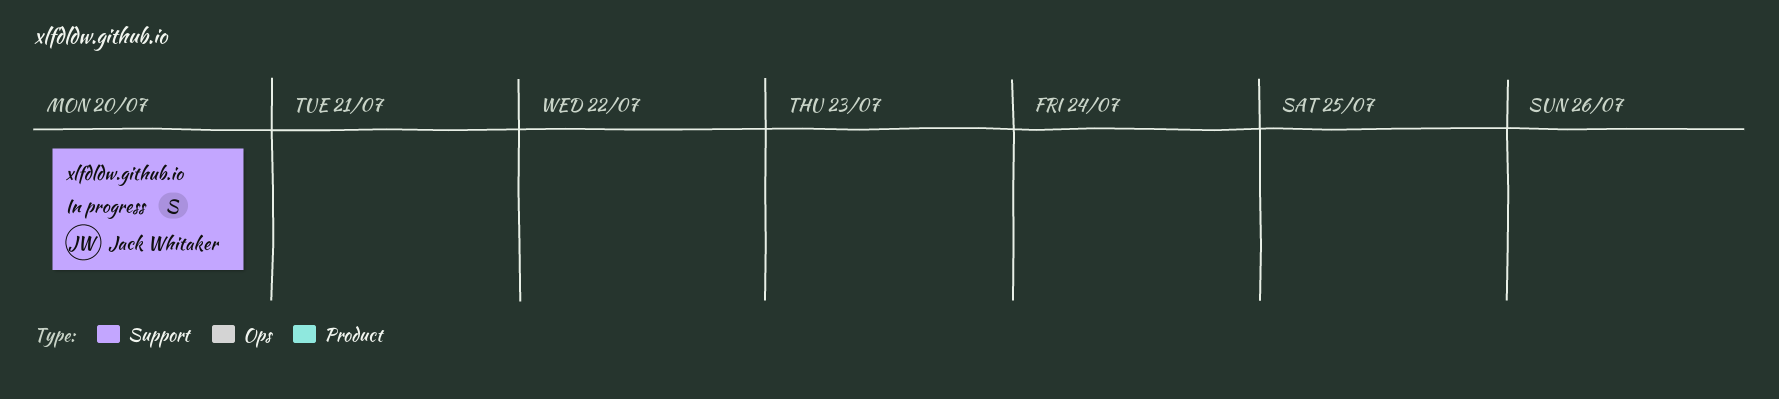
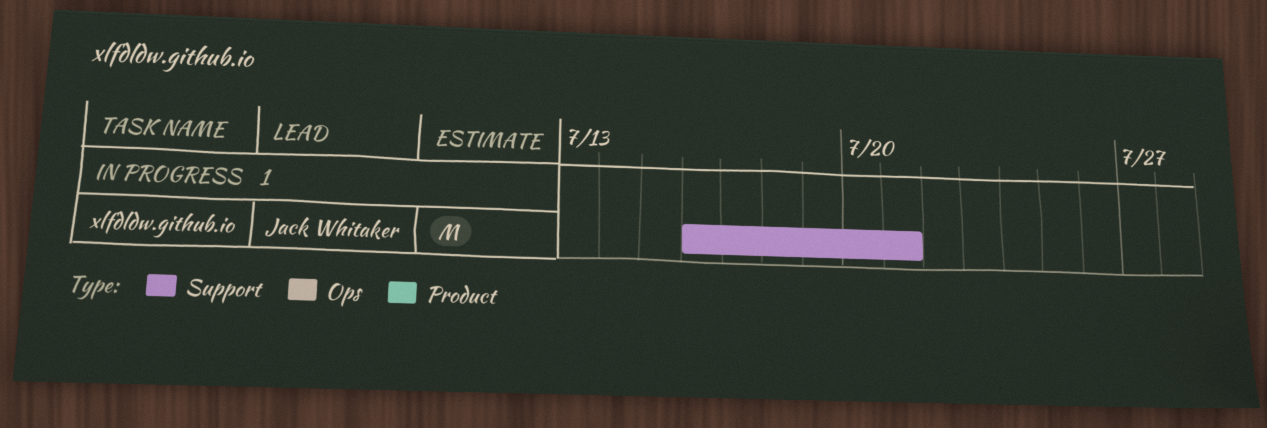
xlfdldw.github.io, estimate: S -> M
xlfdldw.github.io, due: Jul 20 -> Jul 21

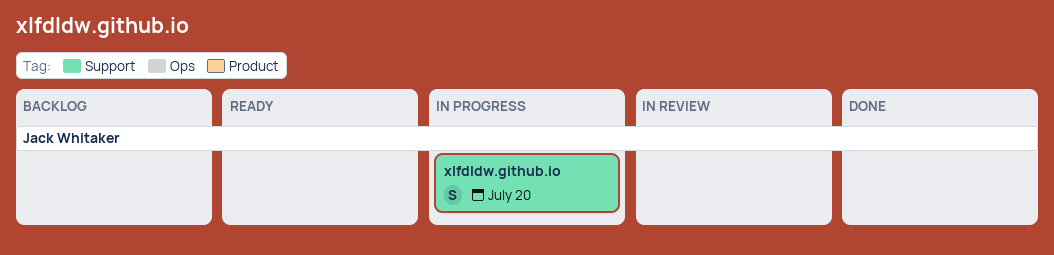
xlfdldw.github.io, estimate: M -> S
xlfdldw.github.io, due: Jul 21 -> Jul 20

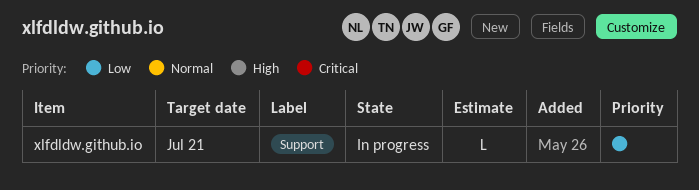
xlfdldw.github.io, estimate: S -> L
xlfdldw.github.io, due: Jul 20 -> Jul 21

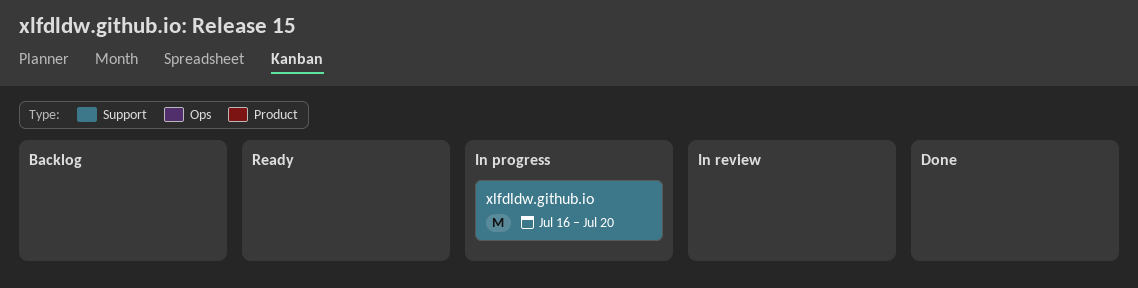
xlfdldw.github.io, estimate: L -> M
xlfdldw.github.io, due: Jul 21 -> Jul 20

